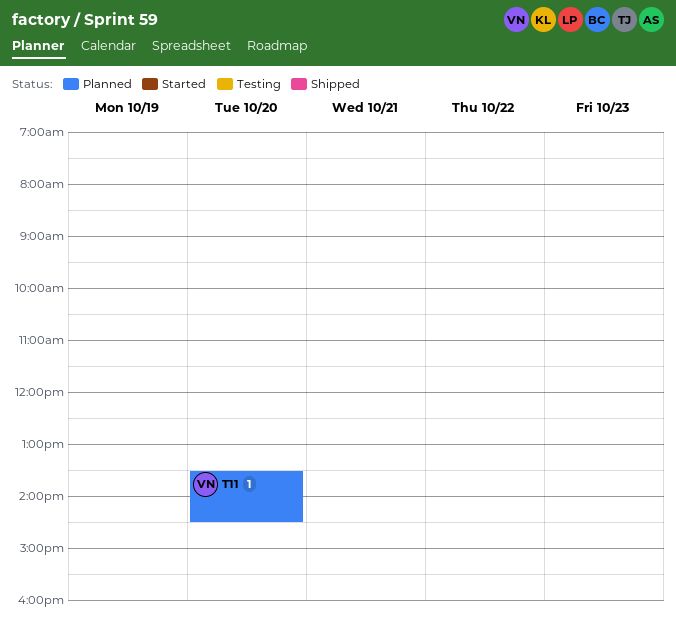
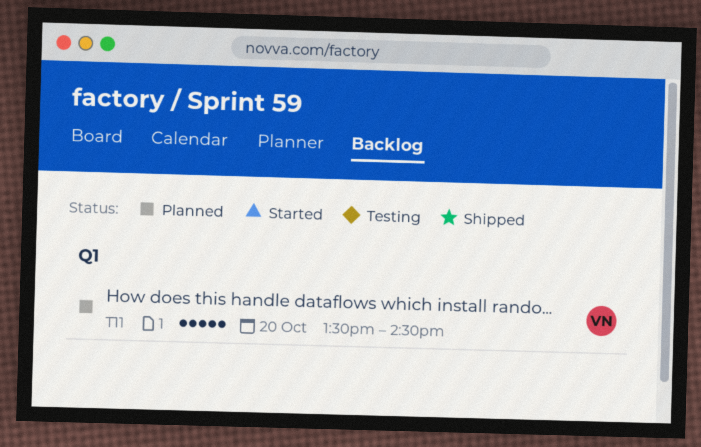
T11, estimate: 1 -> 5

